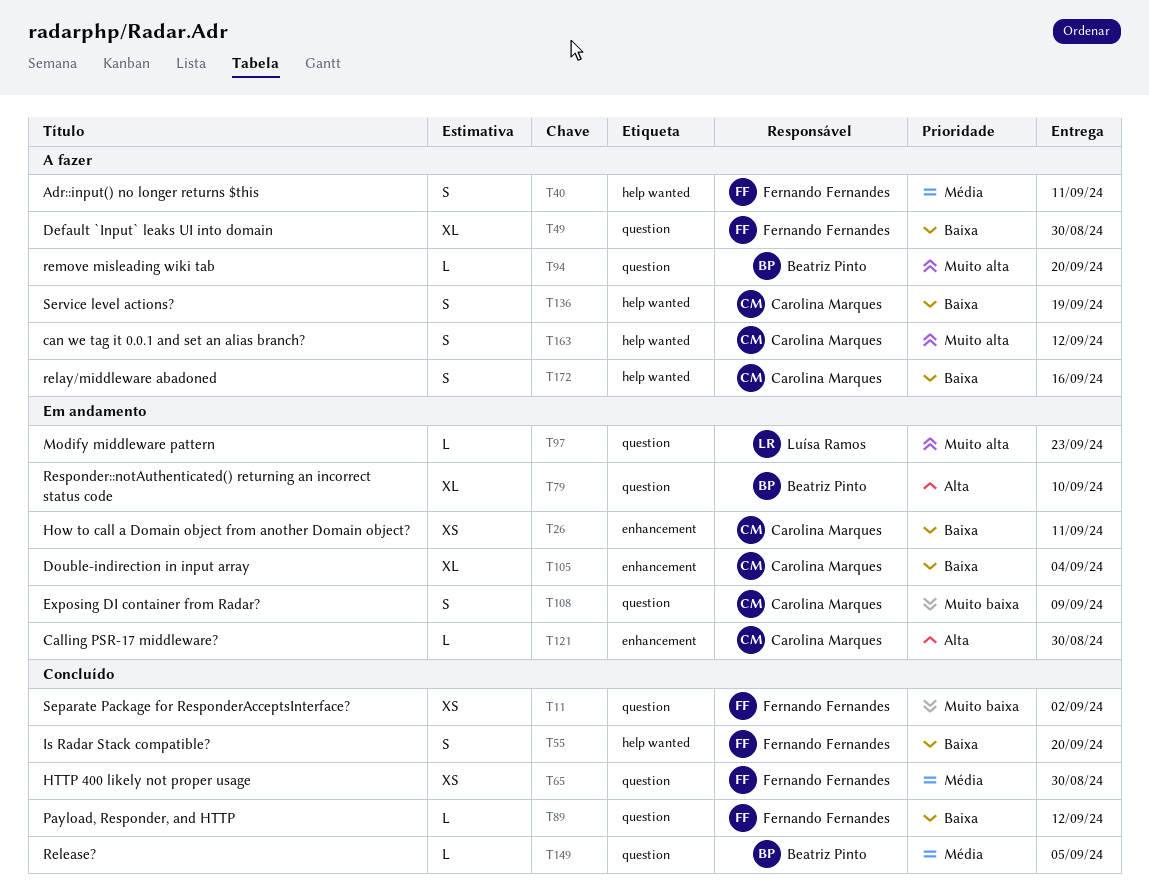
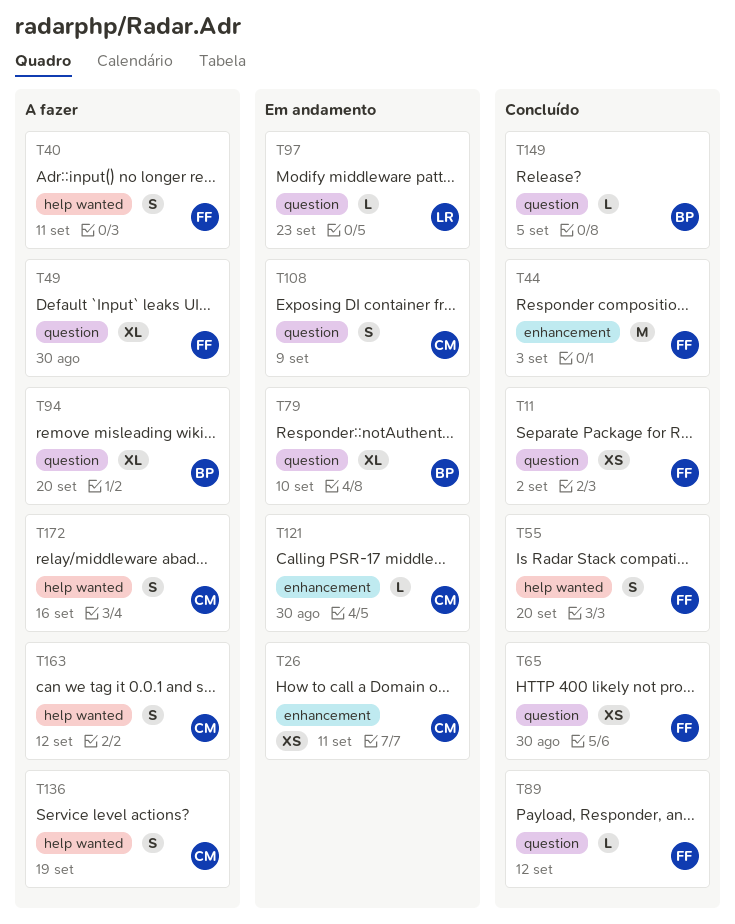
T44: none -> present
T94, estimate: L -> XL
T105: present -> none

